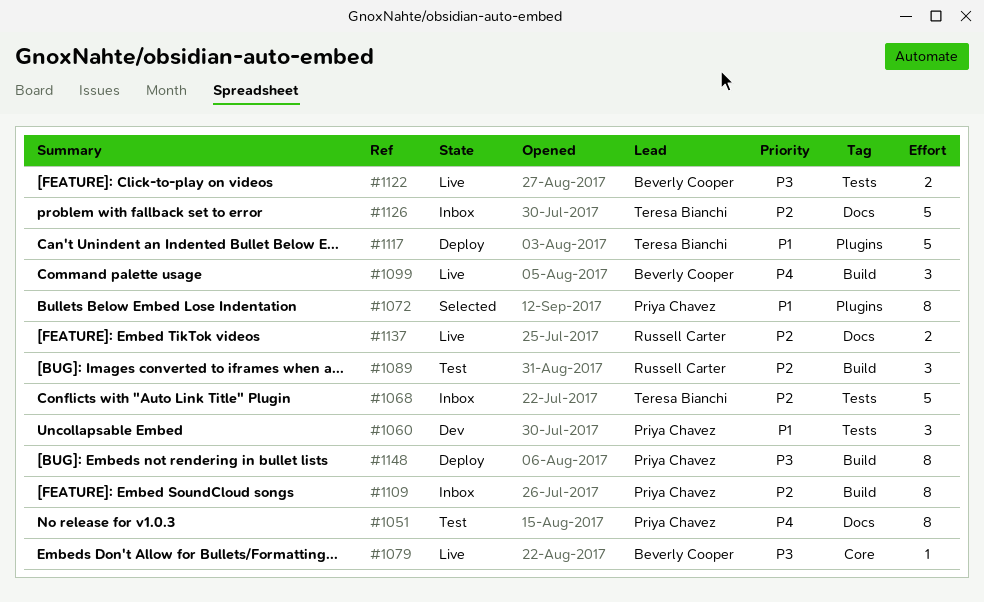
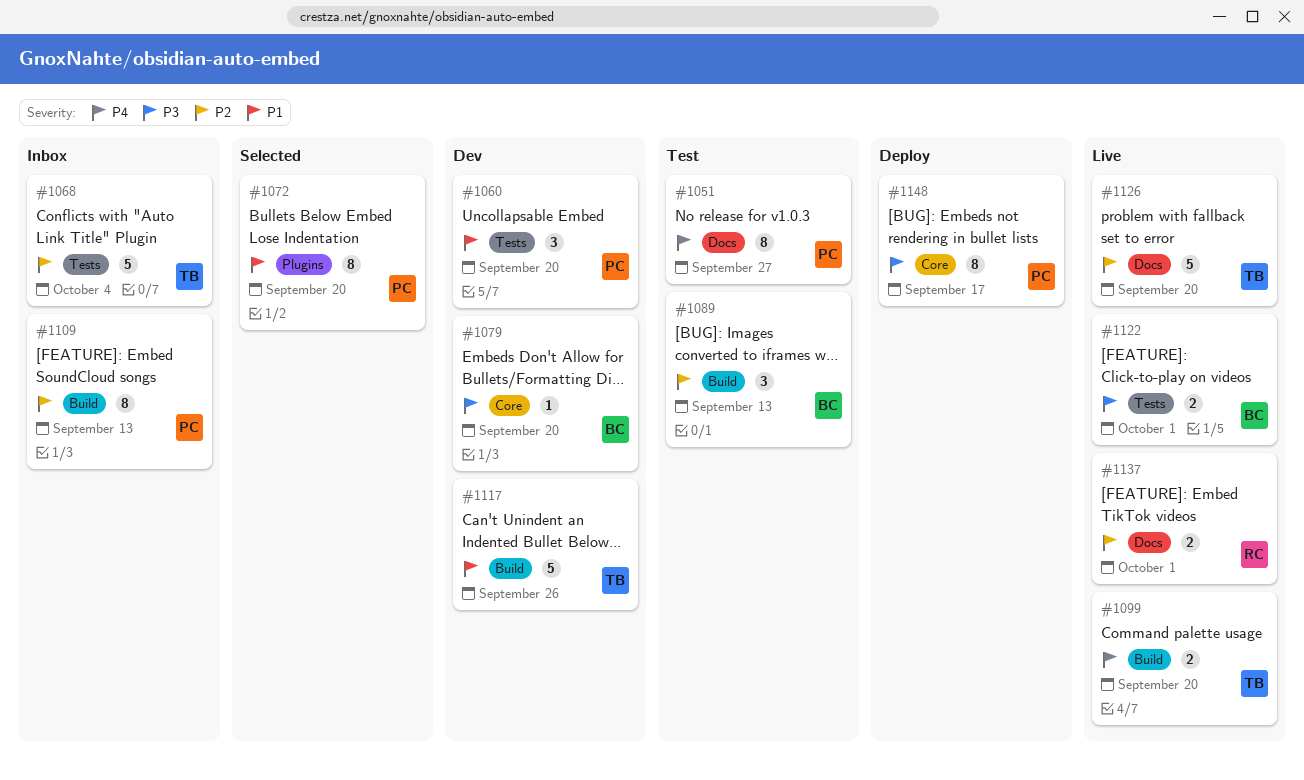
#1079, status: Live -> Dev
#1089, owner: Russell Carter -> Beverly Cooper
#1099, owner: Beverly Cooper -> Teresa Bianchi
#1099, estimate: 3 -> 2
#1117, status: Deploy -> Dev
#1117, label: Plugins -> Build
#1126, status: Inbox -> Live
#1148, label: Build -> Core

